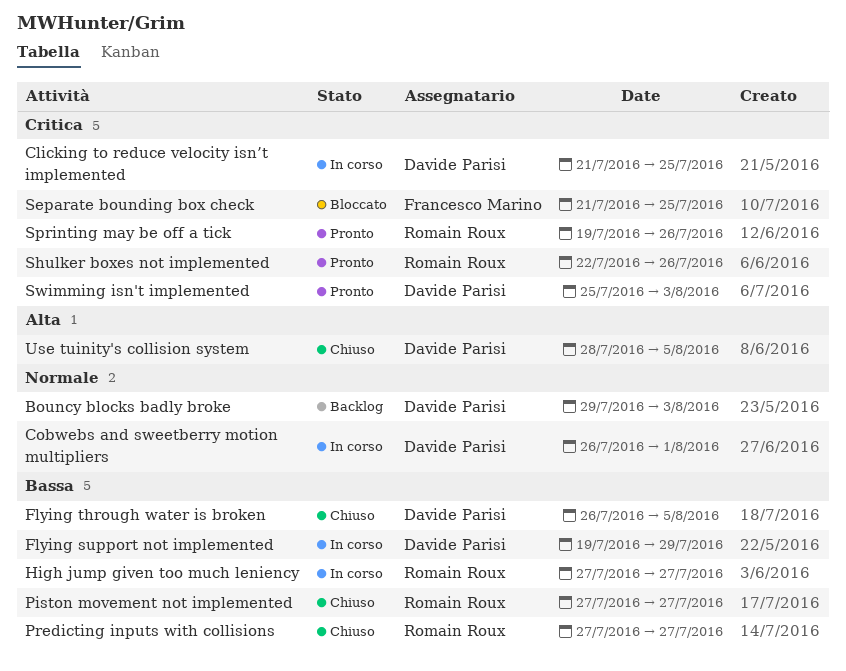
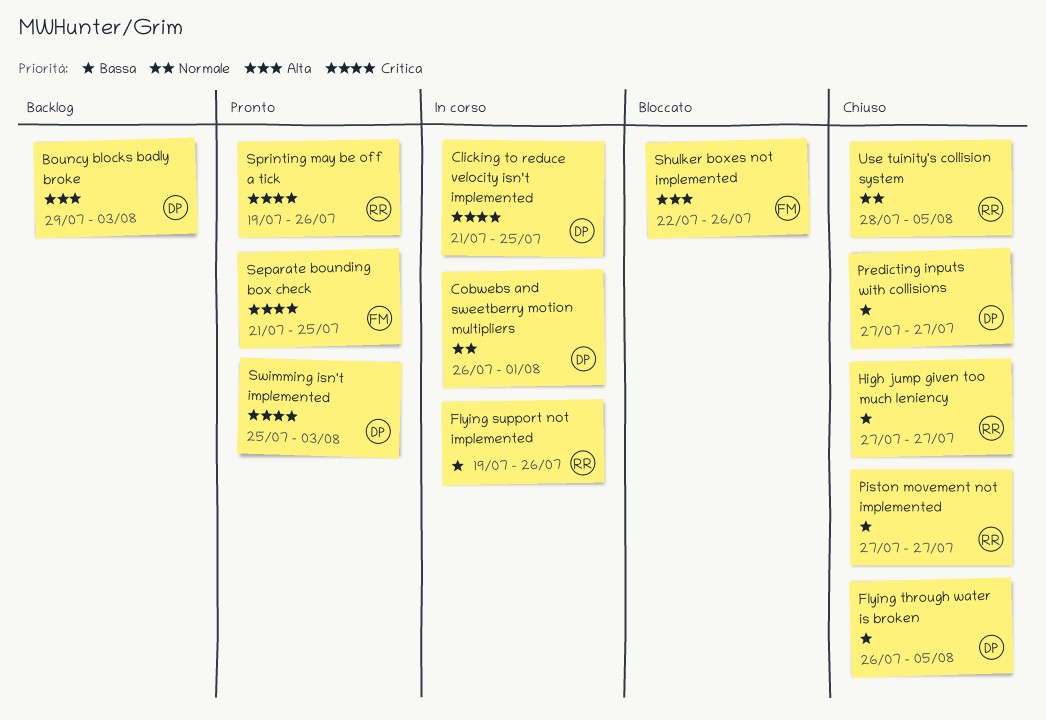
Bouncy blocks badly broke, priority: Normale -> Alta
Flying support not implemented, owner: Davide Parisi -> Romain Roux
Flying support not implemented, due: Jul 29 -> Jul 26
High jump given too much leniency, status: In corso -> Chiuso
Predicting inputs with collisions, owner: Romain Roux -> Davide Parisi
Separate bounding box check, status: Bloccato -> Pronto
Shulker boxes not implemented, status: Pronto -> Bloccato
Shulker boxes not implemented, owner: Romain Roux -> Francesco Marino
Shulker boxes not implemented, priority: Critica -> Alta
Use tuinity's collision system, owner: Davide Parisi -> Romain Roux
Use tuinity's collision system, priority: Alta -> Normale

